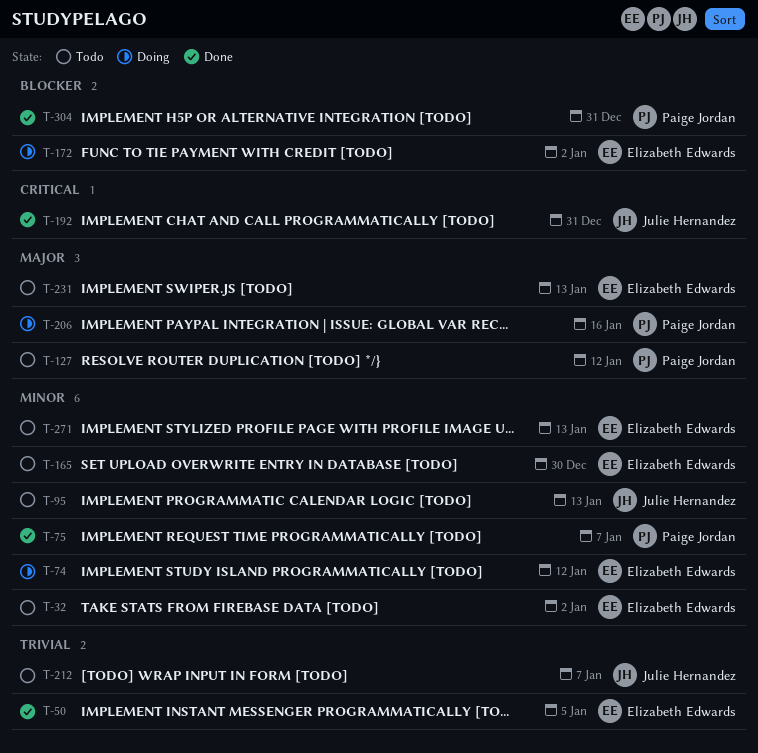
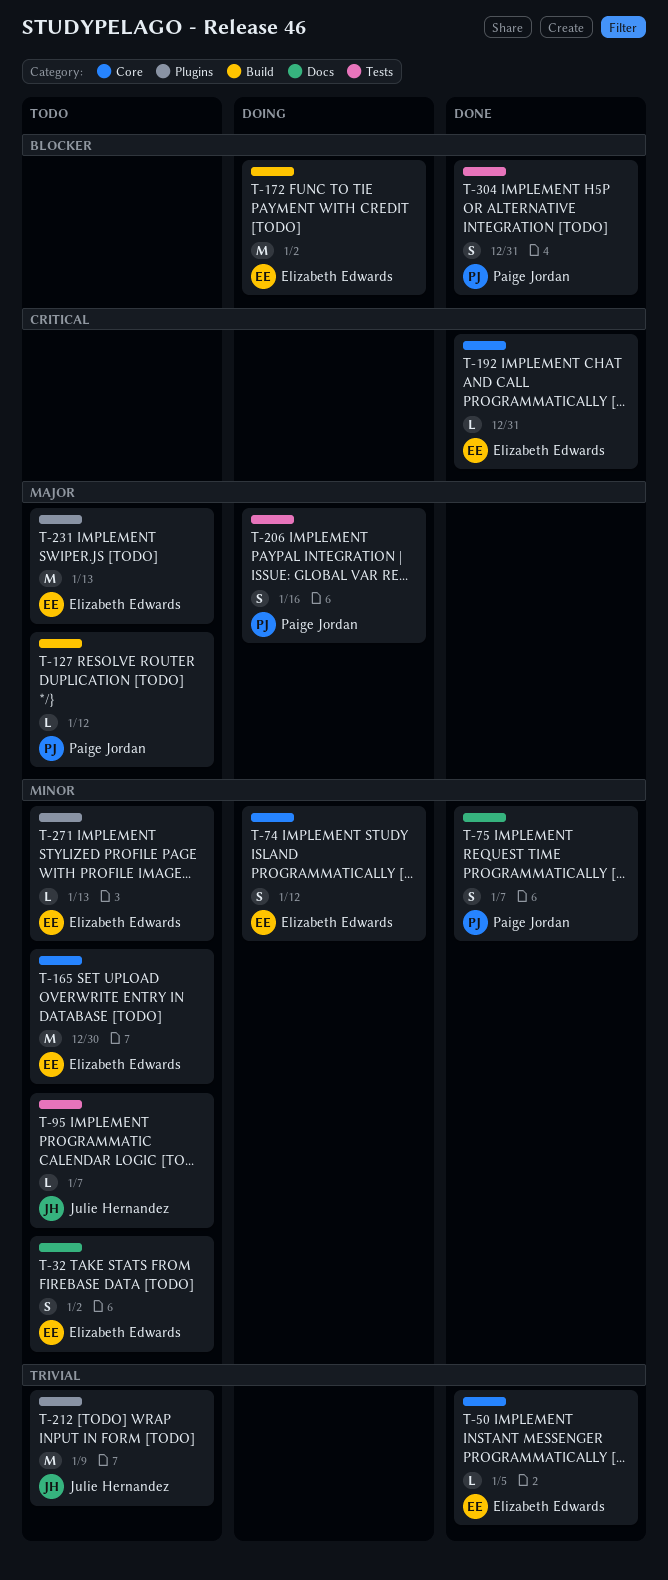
T-95, due: Jan 13 -> Jan 7
T-192, owner: Julie Hernandez -> Elizabeth Edwards
T-212, due: Jan 7 -> Jan 9

